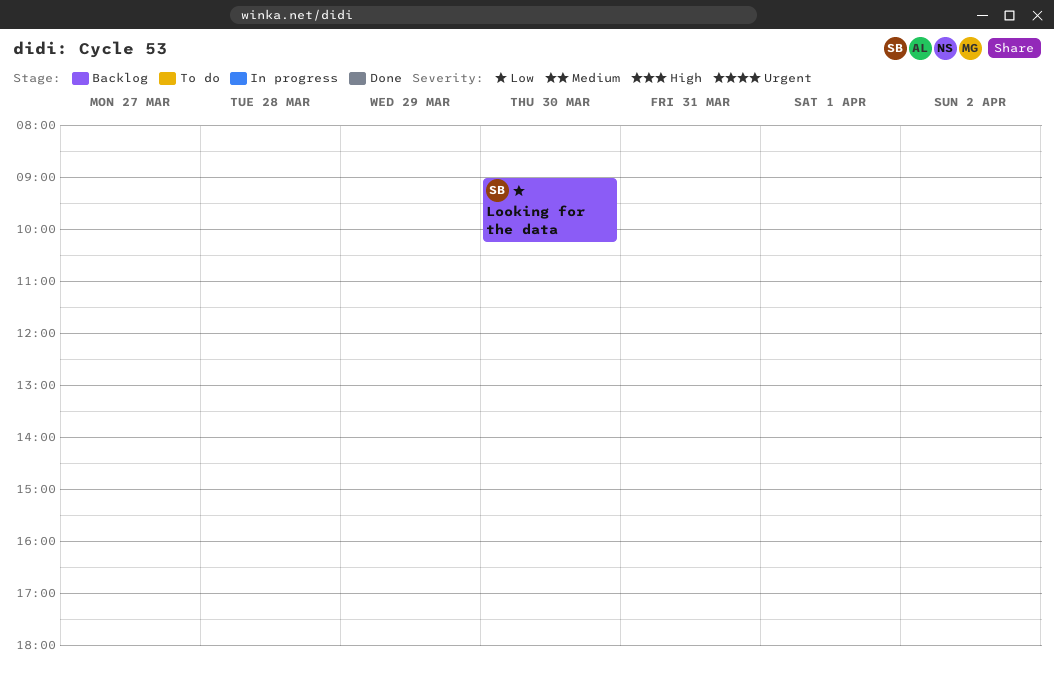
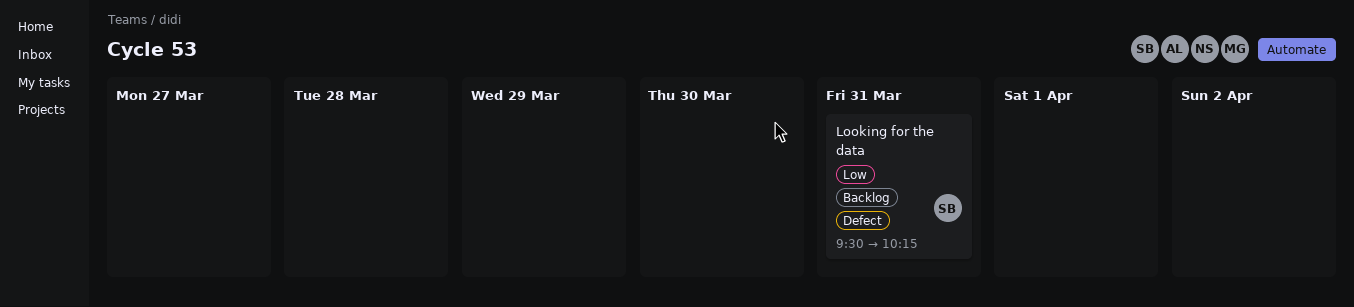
Looking for the data, day: Mar 30 -> Mar 31
Looking for the data, begins: 09:00 -> 09:30

